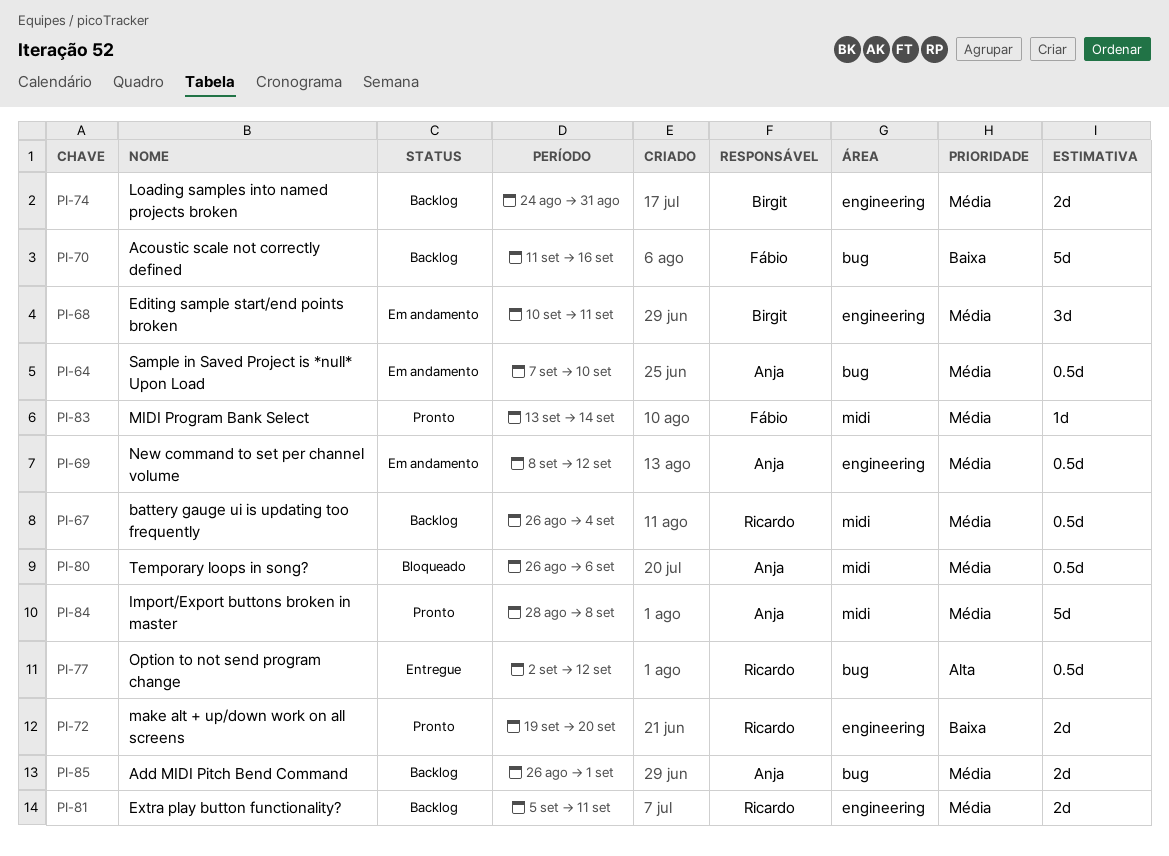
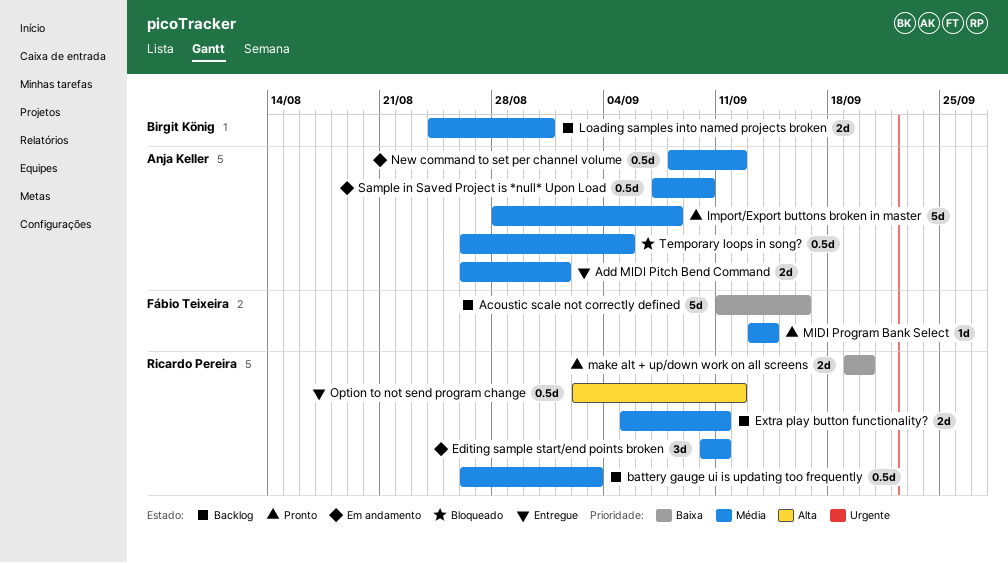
Add MIDI Pitch Bend Command, status: Backlog -> Entregue
battery gauge ui is updating too frequently, due: Sep 4 -> Sep 3
Editing sample start/end points broken, owner: Birgit König -> Ricardo Pereira
Temporary loops in song?, due: Sep 6 -> Sep 5

